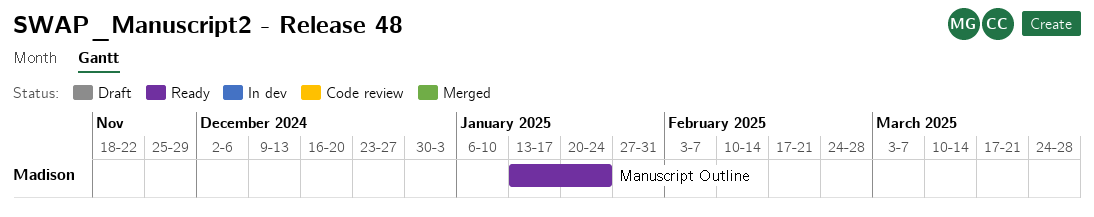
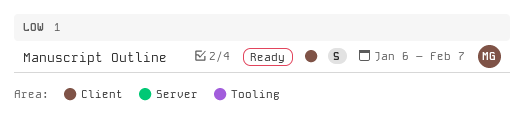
Manuscript Outline, start: Jan 13 -> Jan 6
Manuscript Outline, due: Jan 24 -> Feb 7

